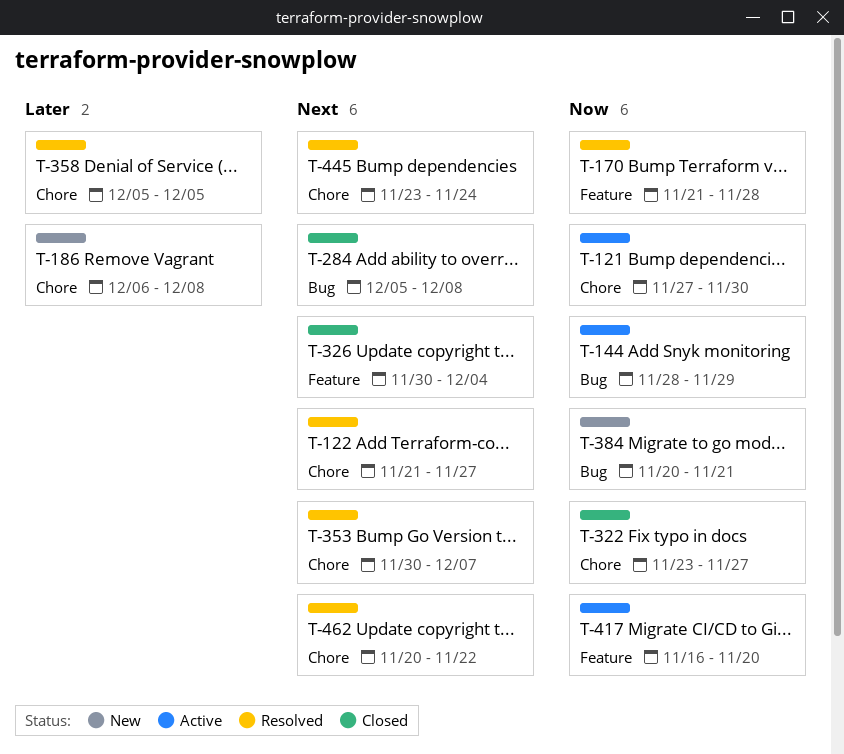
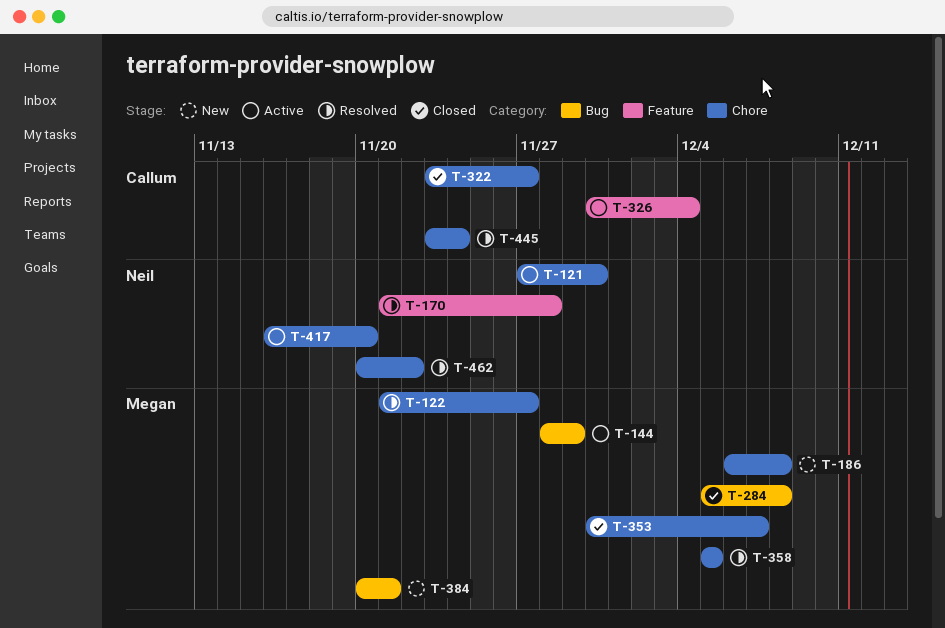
T-326, status: Closed -> Active
T-353, status: Resolved -> Closed
T-417, label: Feature -> Chore

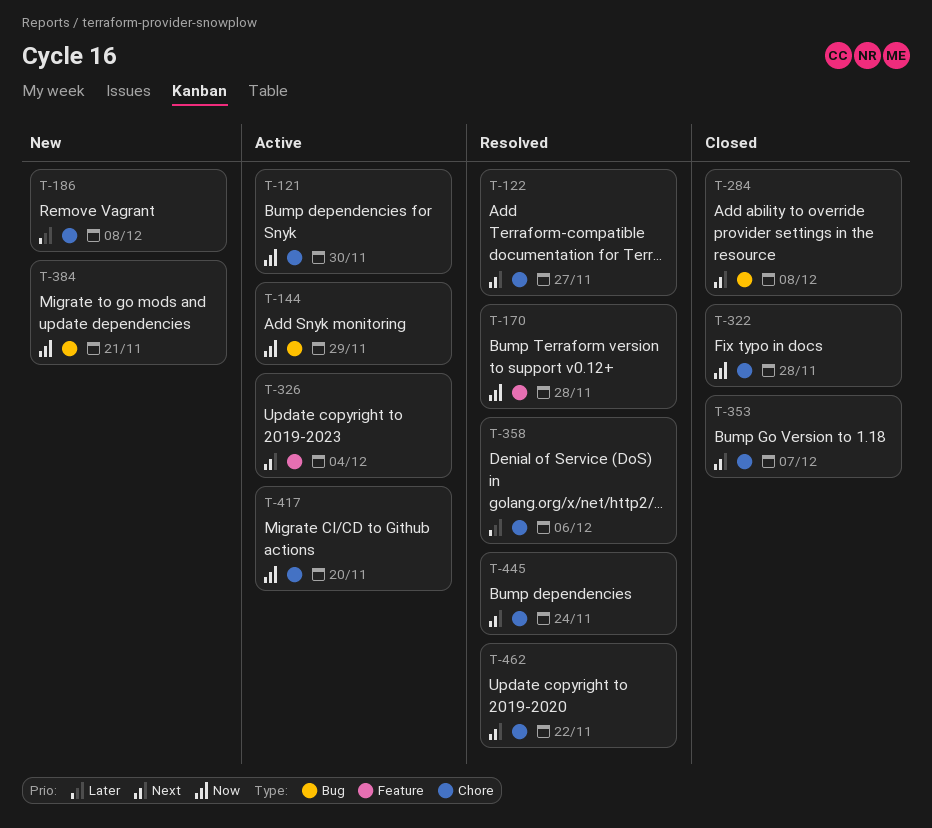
T-322, due: Nov 27 -> Nov 28
T-358, due: Dec 5 -> Dec 6

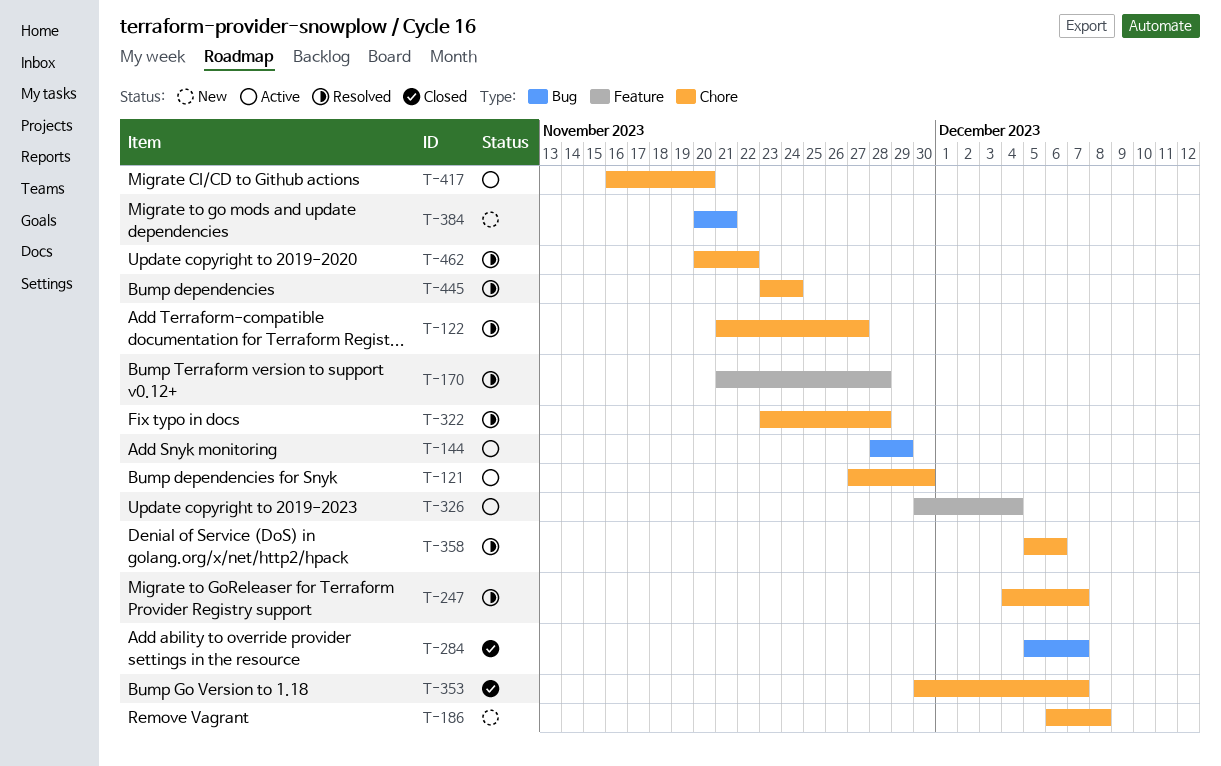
T-247: none -> present
T-284, due: Dec 8 -> Dec 7
T-322, status: Closed -> Resolved

